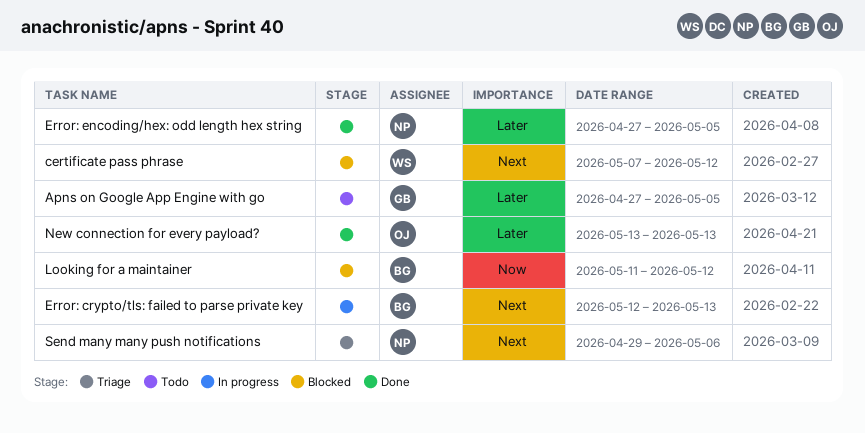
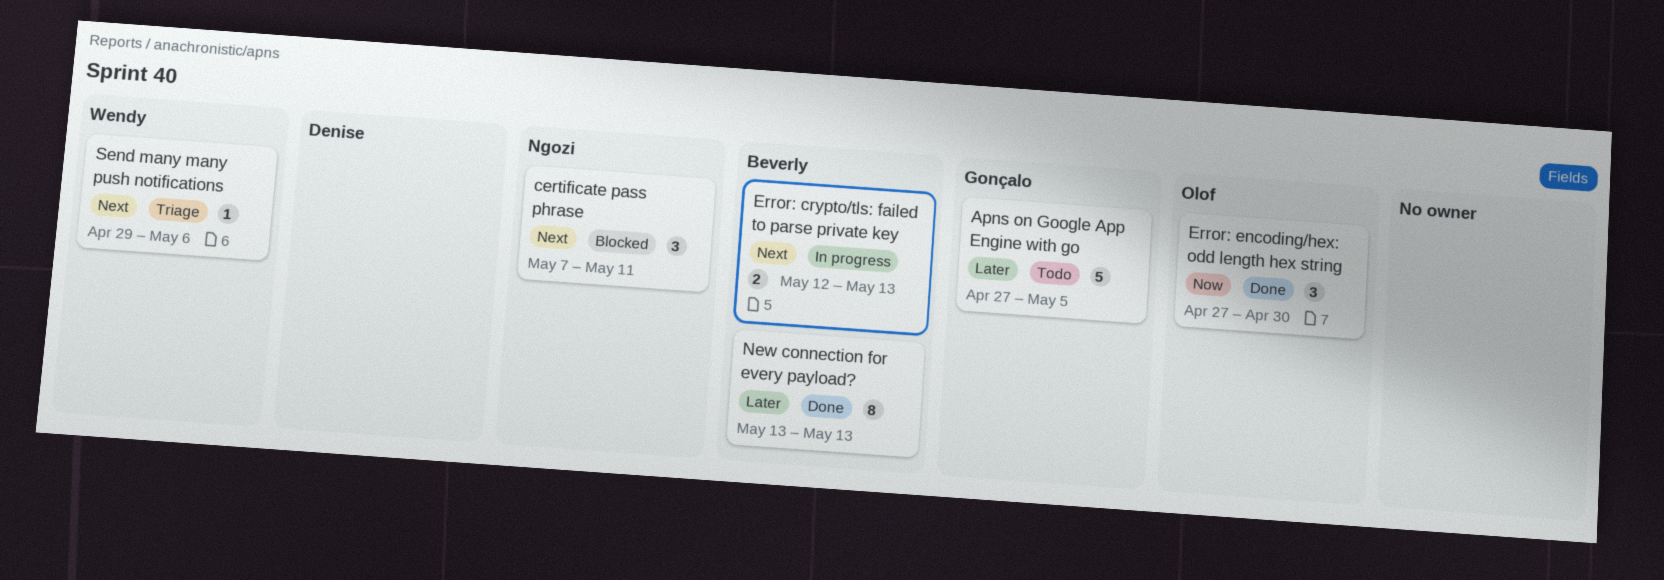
certificate pass phrase, owner: Wendy -> Ngozi
certificate pass phrase, due: May 12 -> May 11
Error: encoding/hex: odd length hex string, owner: Ngozi -> Olof
Error: encoding/hex: odd length hex string, priority: Later -> Now
Error: encoding/hex: odd length hex string, due: May 5 -> Apr 30
Looking for a maintainer: present -> none
New connection for every payload?, owner: Olof -> Beverly
Send many many push notifications, owner: Ngozi -> Wendy

